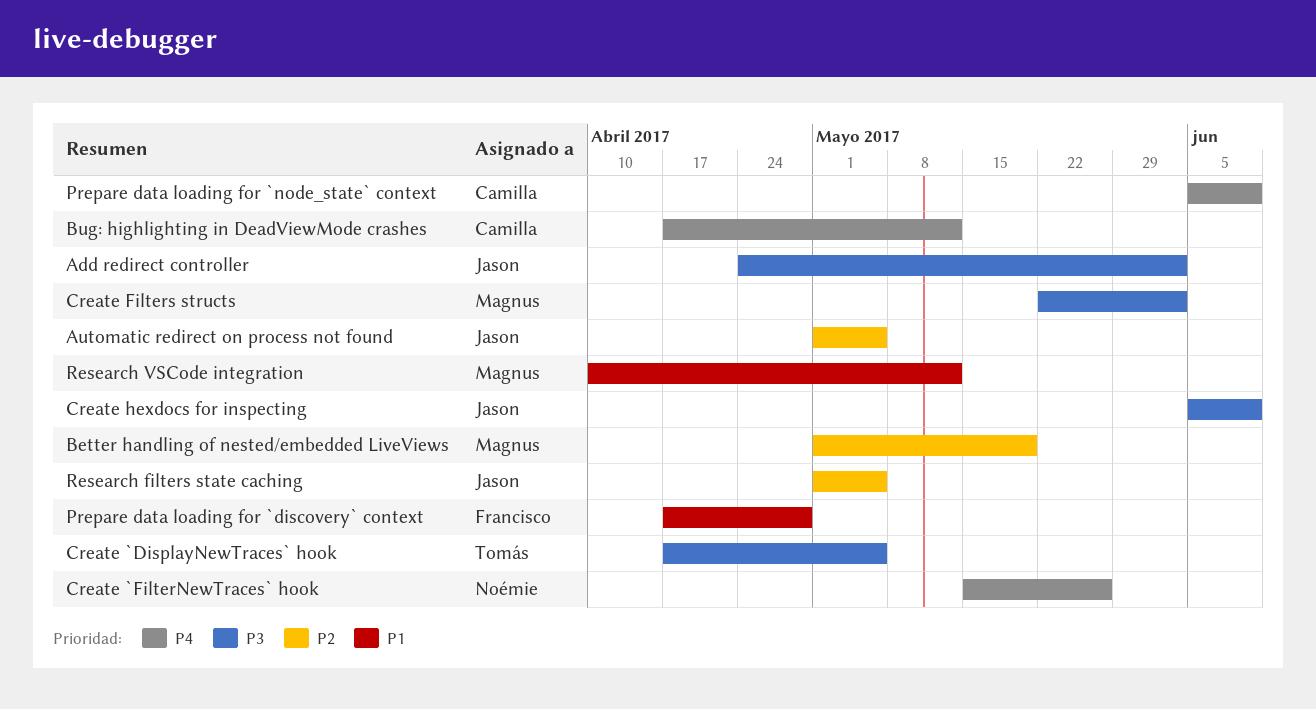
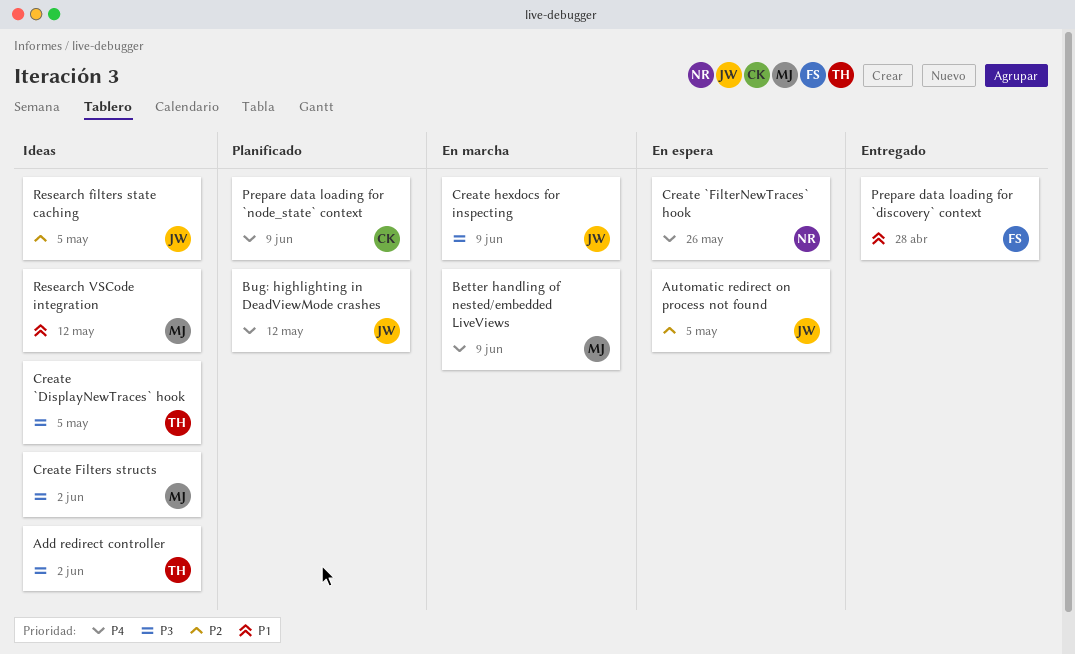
Add redirect controller, owner: Jason -> Tomás
Better handling of nested/embedded LiveViews, priority: P2 -> P4
Better handling of nested/embedded LiveViews, due: May 19 -> Jun 9
Bug: highlighting in DeadViewMode crashes, owner: Camilla -> Jason

